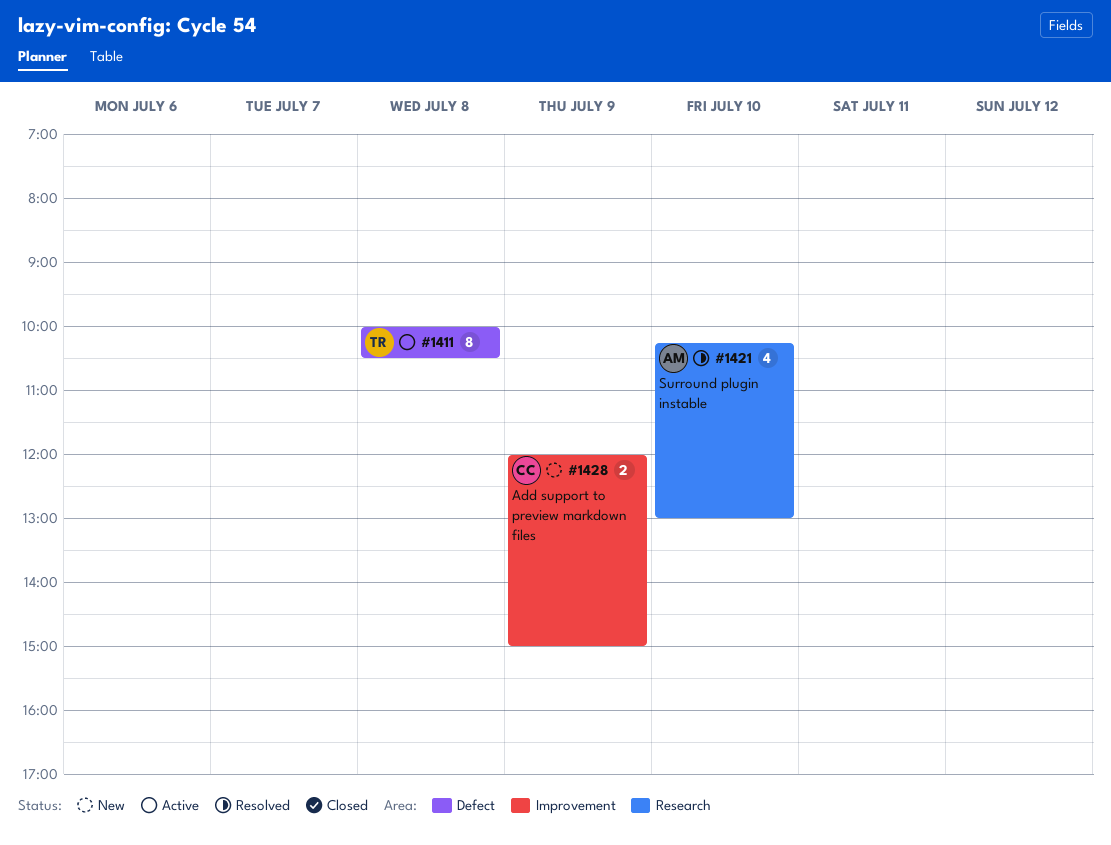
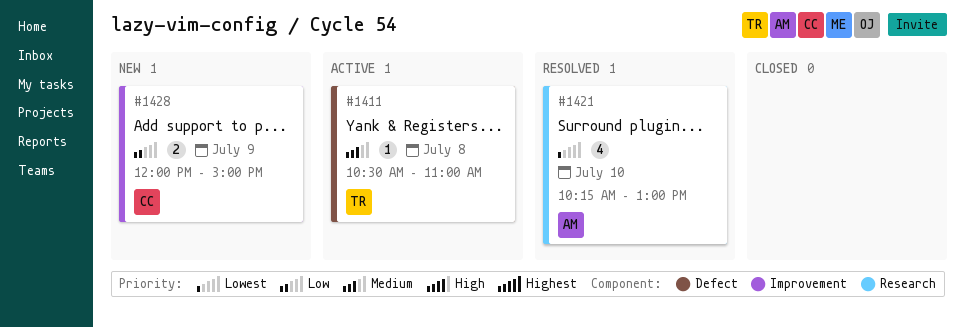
#1411, estimate: 8 -> 1
#1411, begins: 10:00 -> 10:30
#1411, ends: 10:30 -> 11:00

